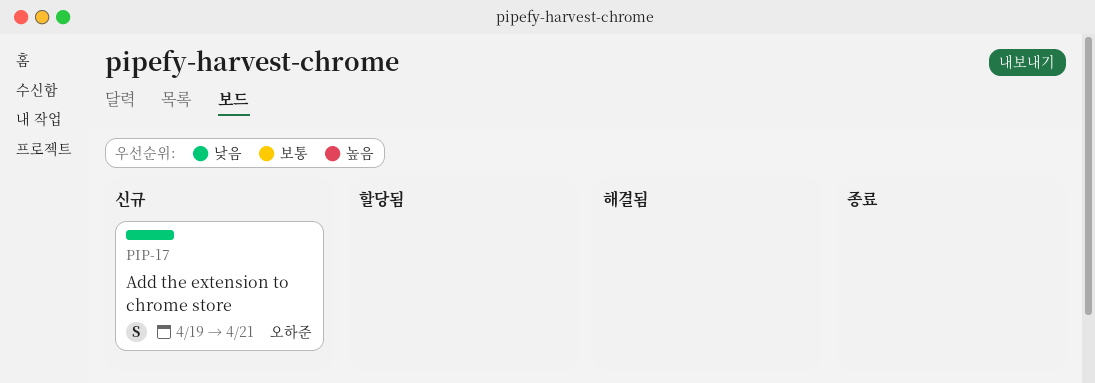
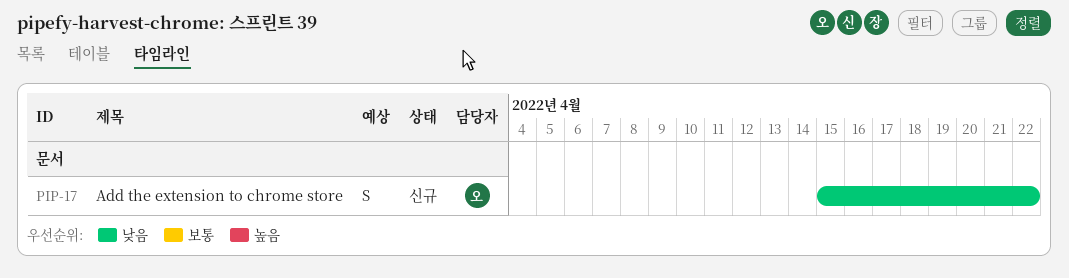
PIP-17, start: Apr 19 -> Apr 15
PIP-17, due: Apr 21 -> Apr 22

